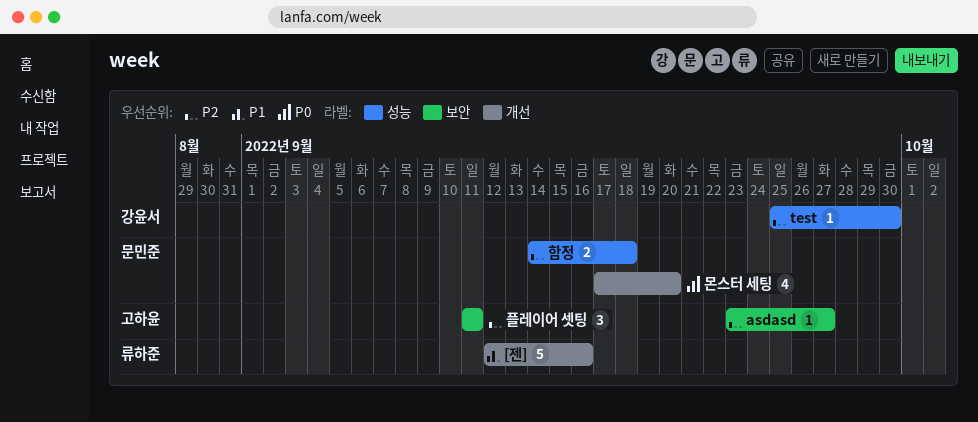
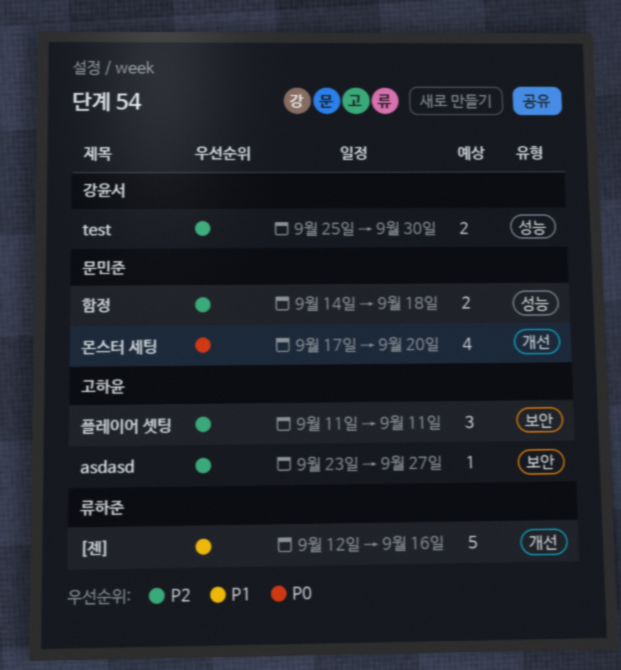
test, estimate: 1 -> 2

